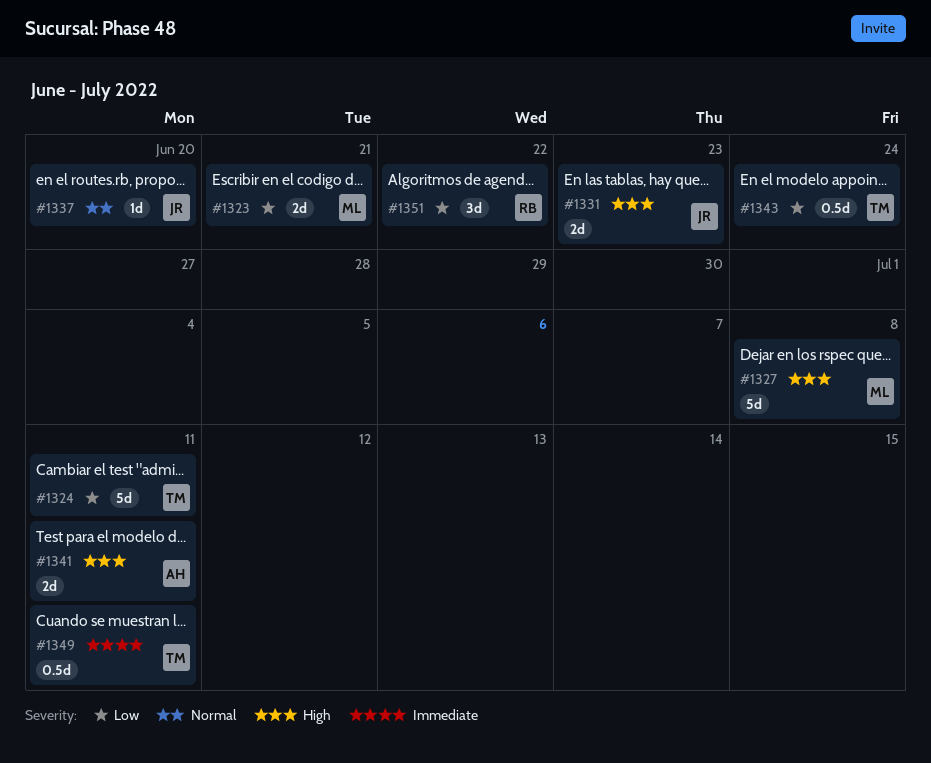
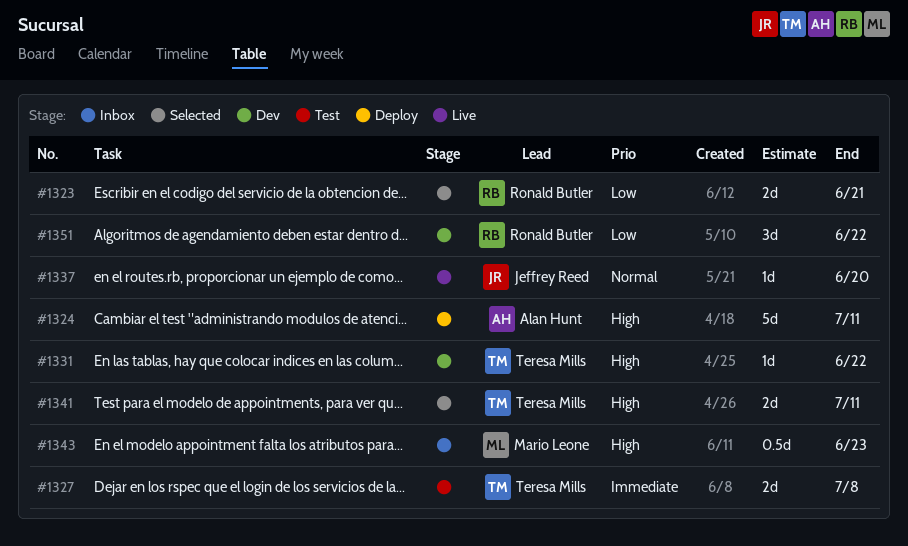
#1323, owner: Mario Leone -> Ronald Butler
#1324, owner: Teresa Mills -> Alan Hunt
#1324, priority: Low -> High
#1327, owner: Mario Leone -> Teresa Mills
#1327, priority: High -> Immediate
#1327, estimate: 5d -> 2d
#1331, owner: Jeffrey Reed -> Teresa Mills
#1331, estimate: 2d -> 1d
#1331, due: Jun 23 -> Jun 22
#1341, owner: Alan Hunt -> Teresa Mills
#1343, owner: Teresa Mills -> Mario Leone
#1343, priority: Low -> High
#1343, due: Jun 24 -> Jun 23
#1349: present -> none

